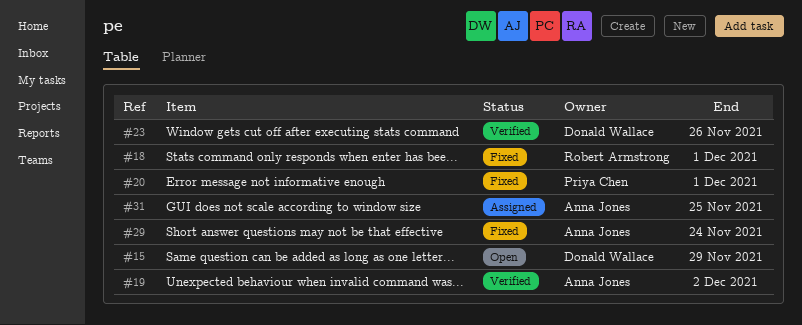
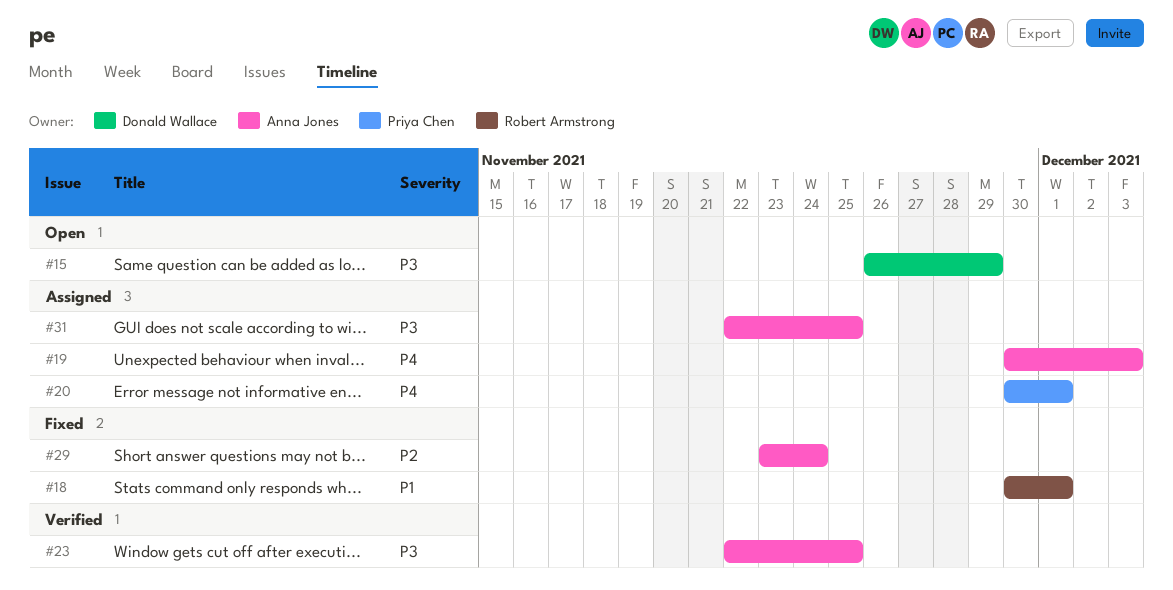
#19, status: Verified -> Assigned
#19, due: Dec 2 -> Dec 3
#20, status: Fixed -> Assigned
#23, owner: Donald Wallace -> Anna Jones
#23, due: Nov 26 -> Nov 25

